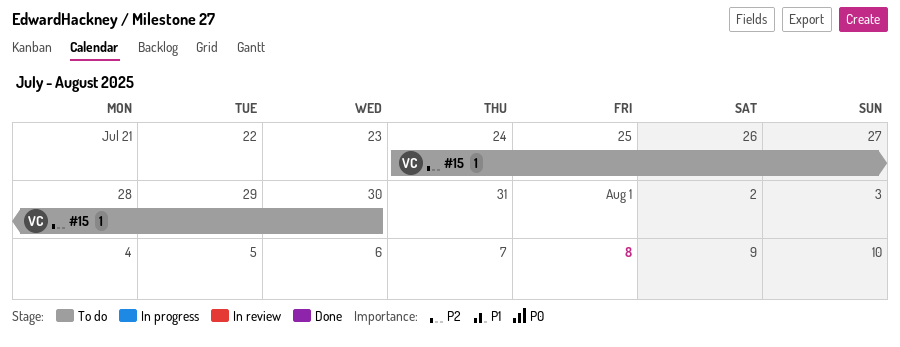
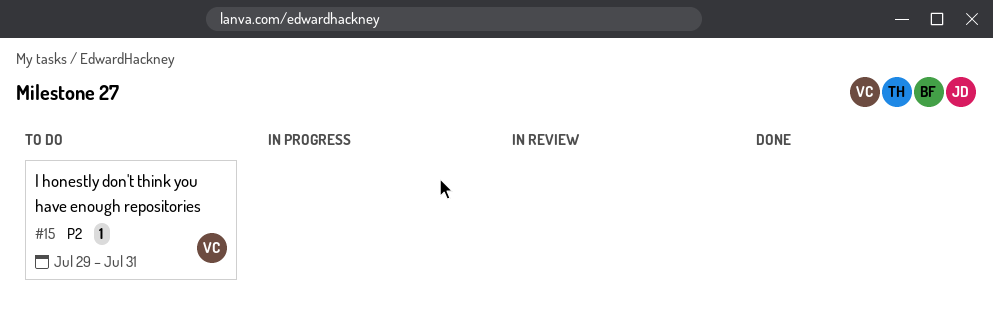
#15, start: Jul 24 -> Jul 29
#15, due: Jul 30 -> Jul 31

